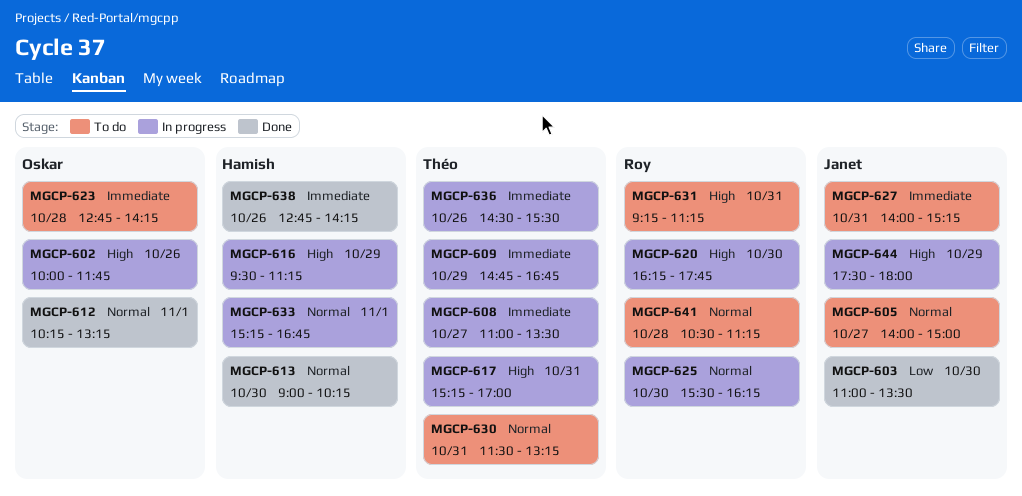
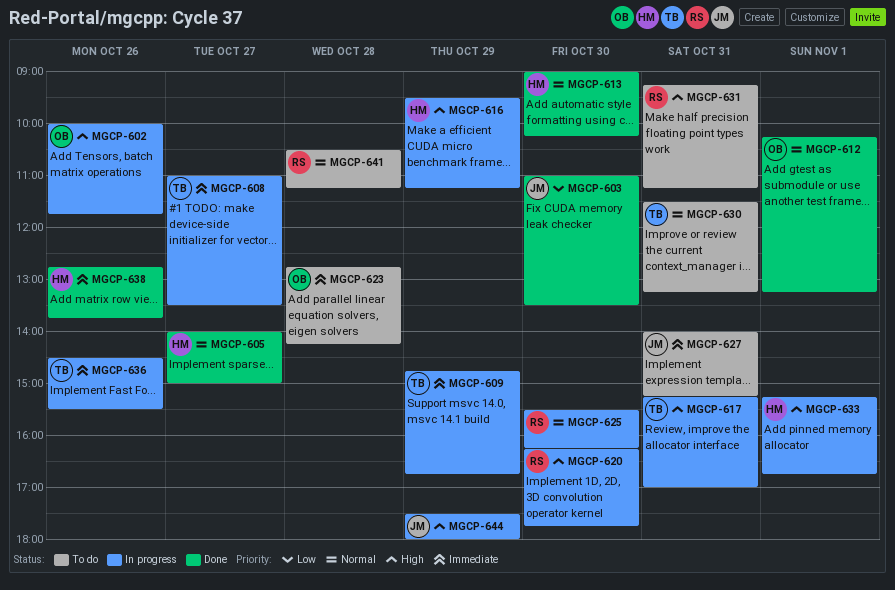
MGCP-605, status: To do -> Done
MGCP-605, owner: Janet -> Hamish
MGCP-633, priority: Normal -> High
MGCP-638, ends: 14:15 -> 13:45

